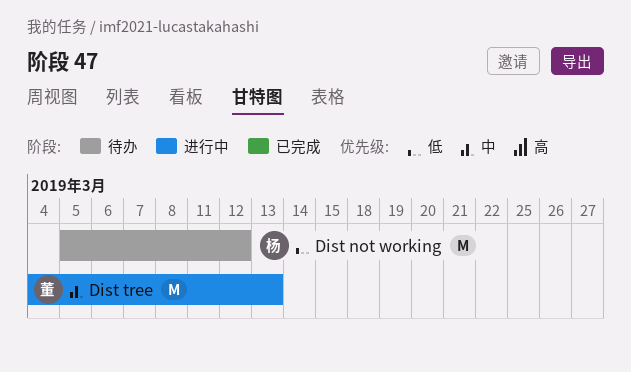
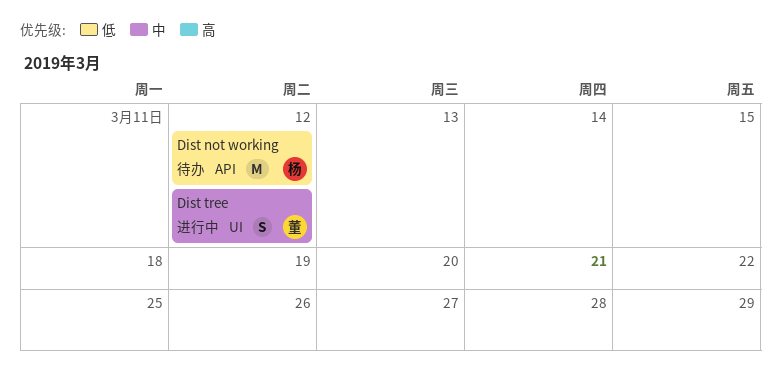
Dist tree, estimate: M -> S
Dist tree, due: Mar 13 -> Mar 12

